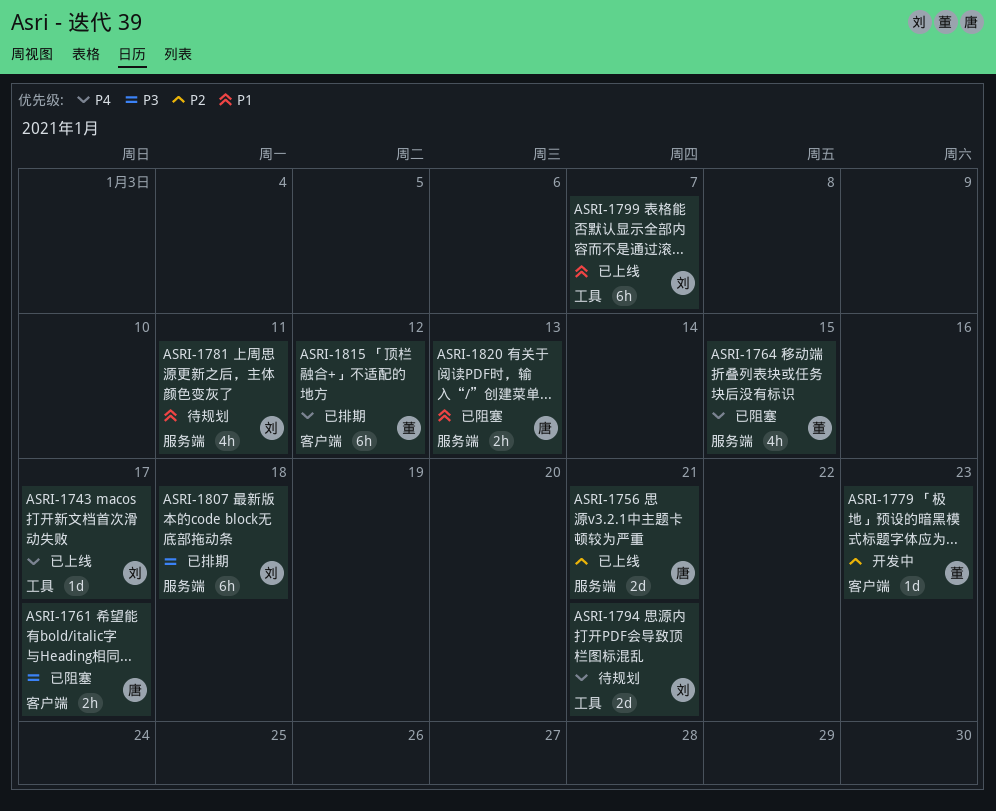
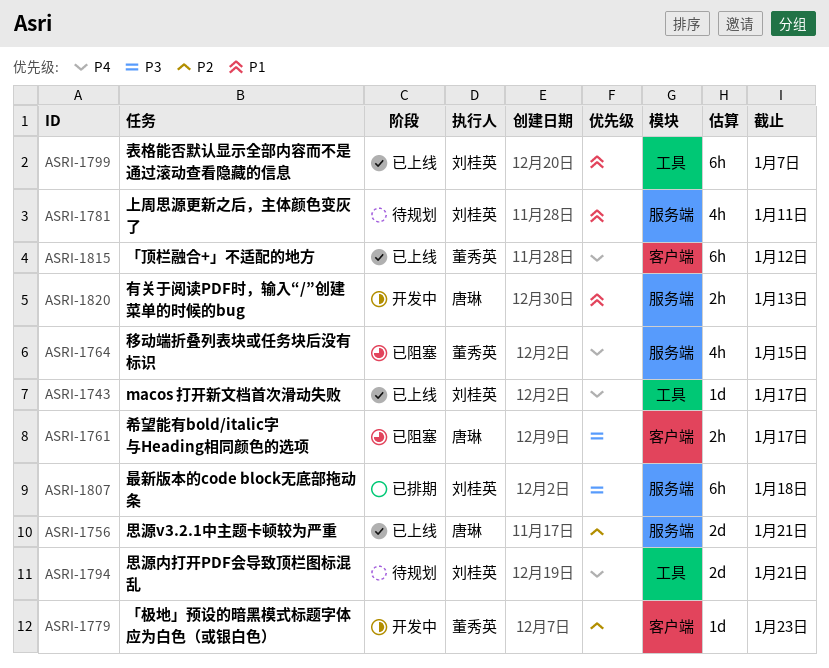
ASRI-1815, status: 已排期 -> 已上线
ASRI-1820, status: 已阻塞 -> 开发中

